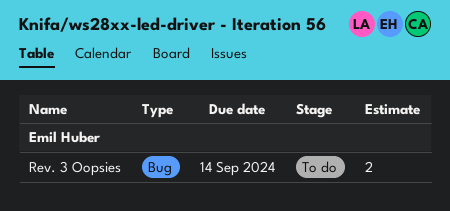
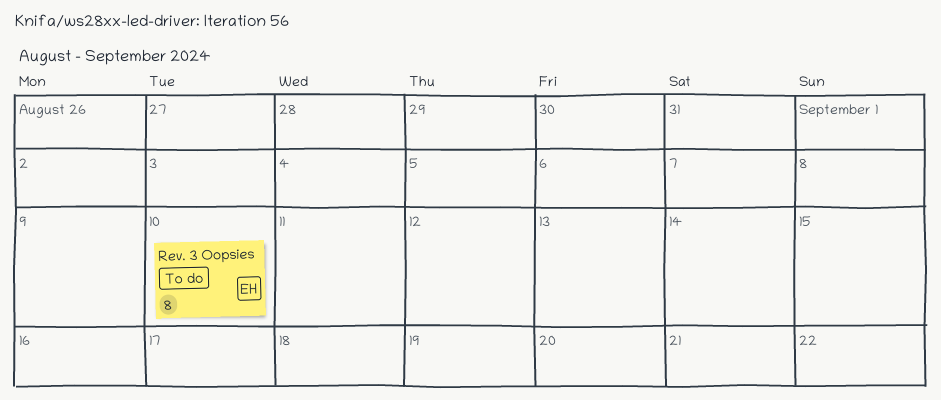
Rev. 3 Oopsies, estimate: 2 -> 8
Rev. 3 Oopsies, due: Sep 14 -> Sep 10

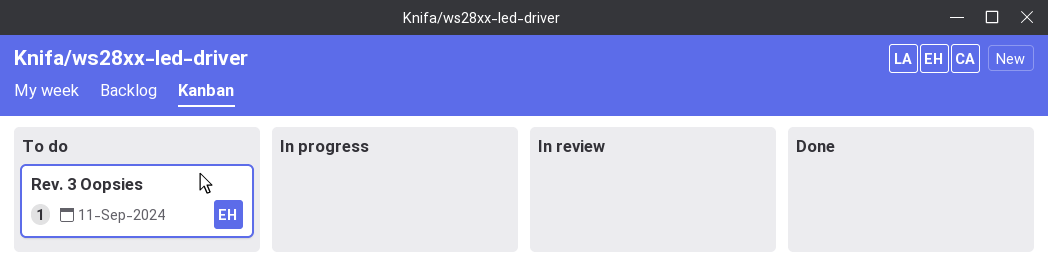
Rev. 3 Oopsies, estimate: 8 -> 1
Rev. 3 Oopsies, due: Sep 10 -> Sep 11

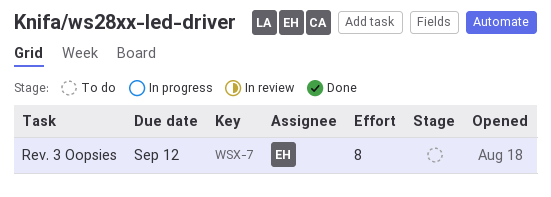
Rev. 3 Oopsies, estimate: 1 -> 8
Rev. 3 Oopsies, due: Sep 11 -> Sep 12

